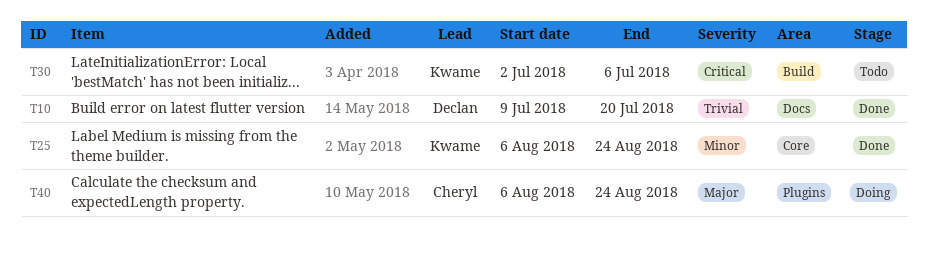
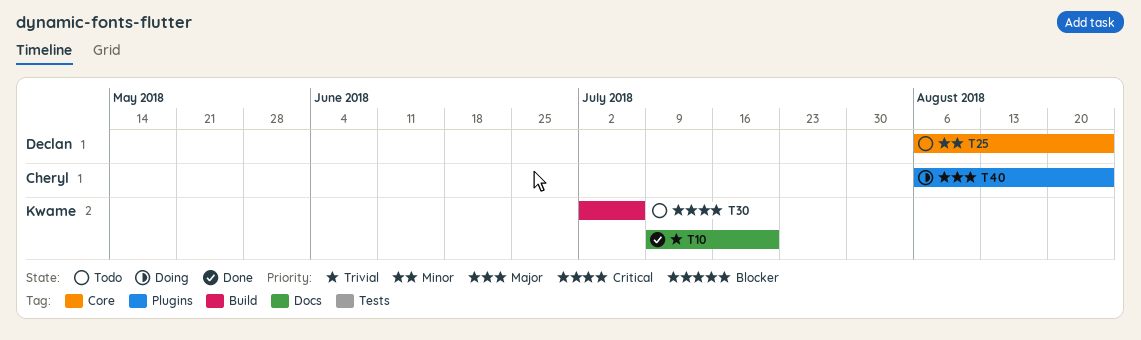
T10, owner: Declan -> Kwame
T25, status: Done -> Todo
T25, owner: Kwame -> Declan

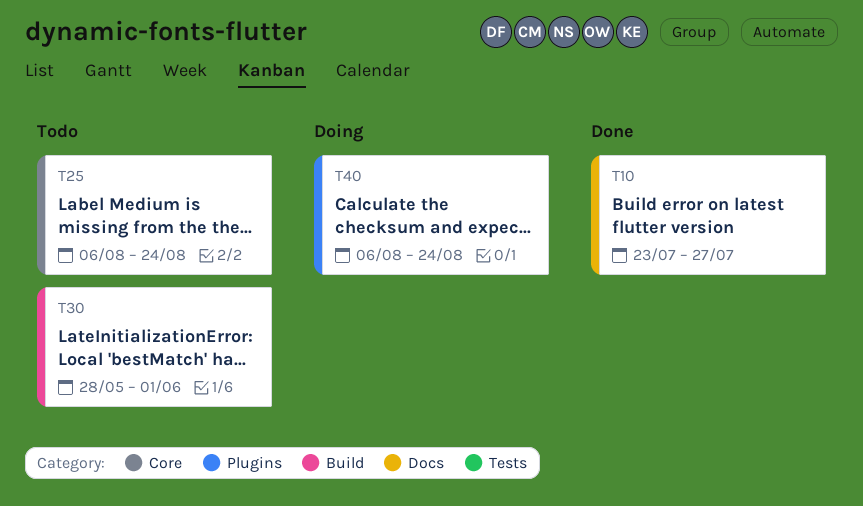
T10, start: Jul 9 -> Jul 23
T10, due: Jul 20 -> Jul 27
T30, start: Jul 2 -> May 28
T30, due: Jul 6 -> Jun 1

